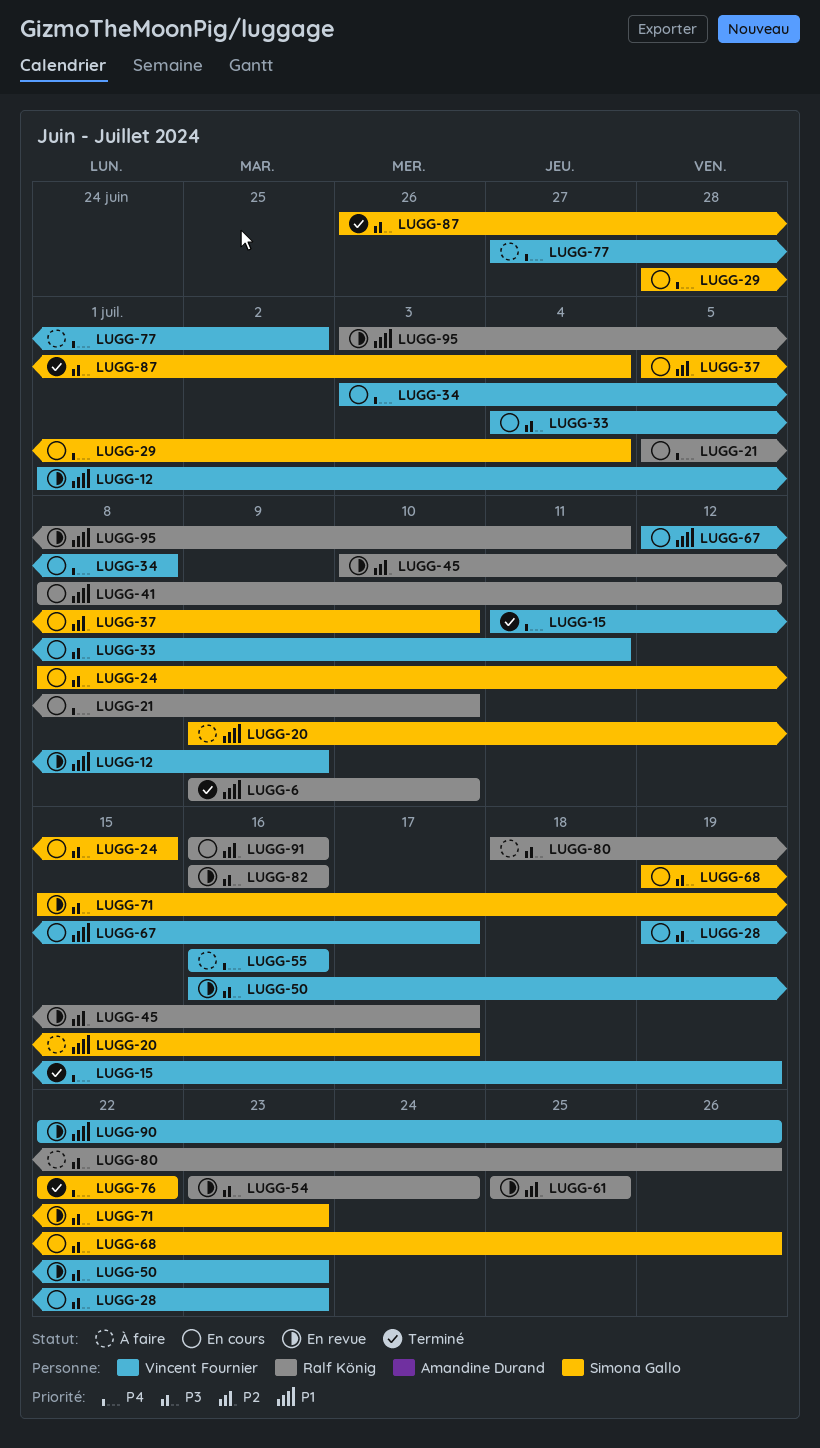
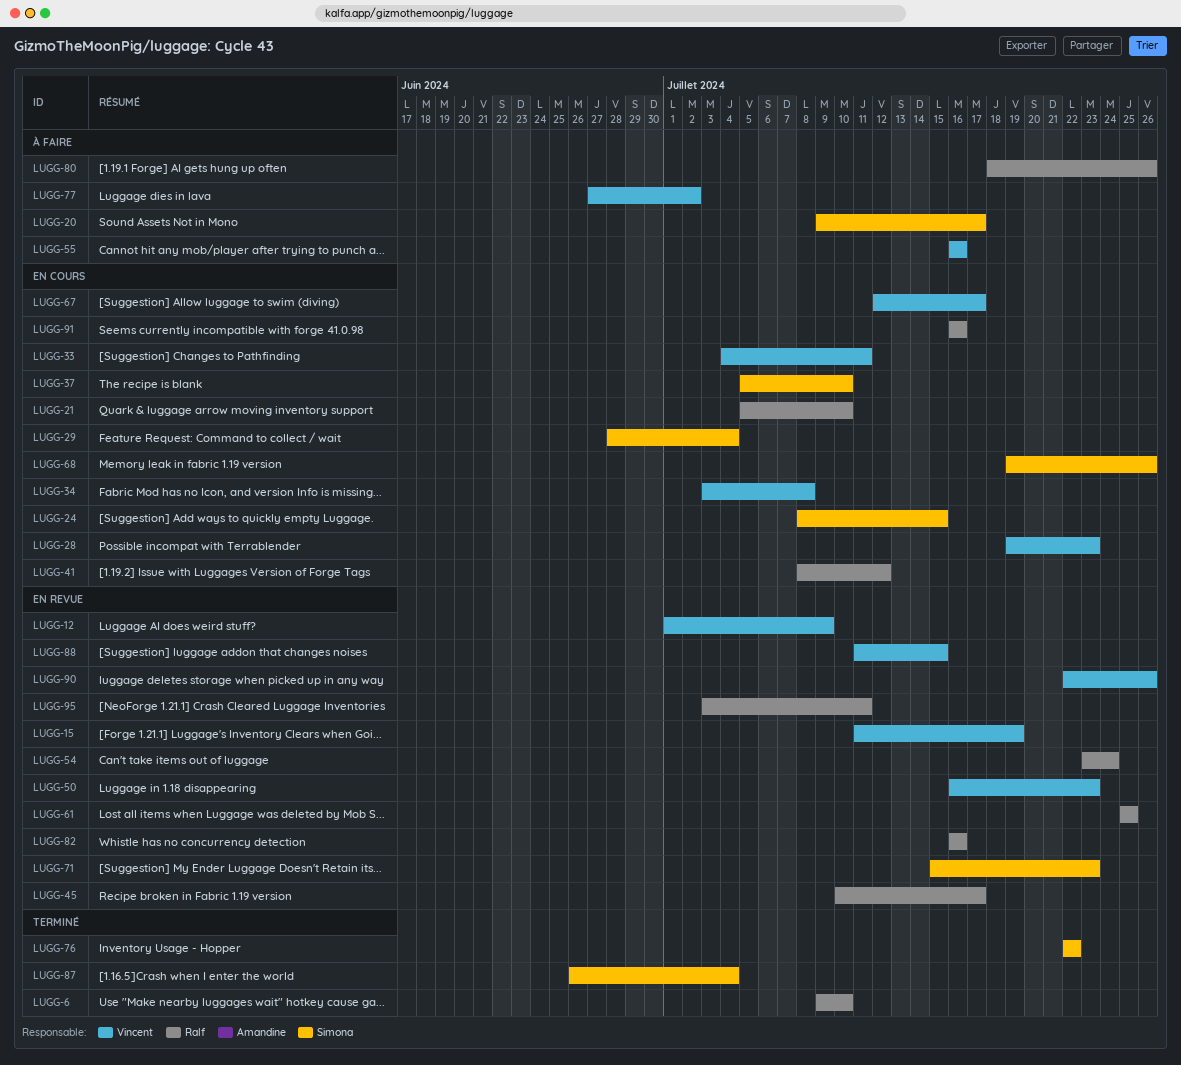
LUGG-15, status: Terminé -> En revue
LUGG-88: none -> present

